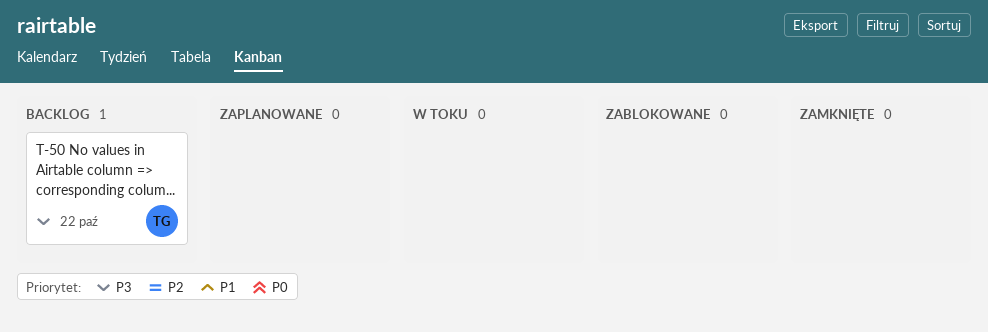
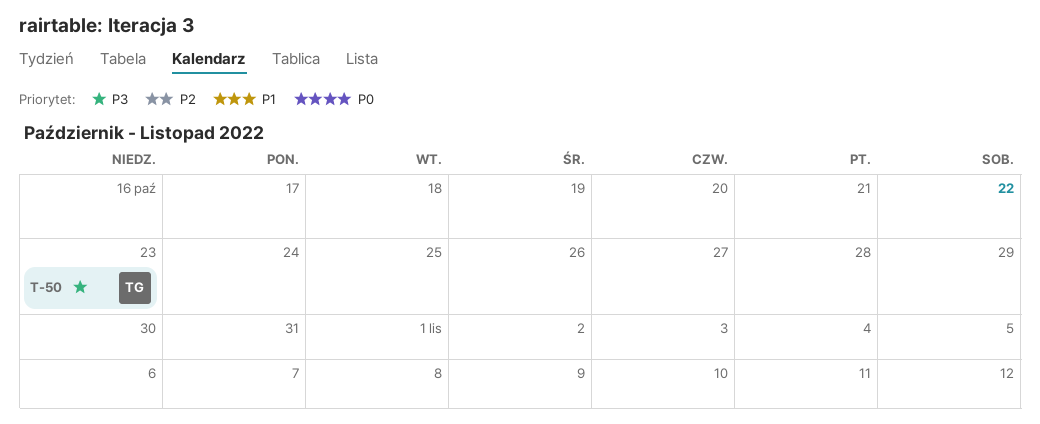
T-50, due: Oct 22 -> Oct 23

